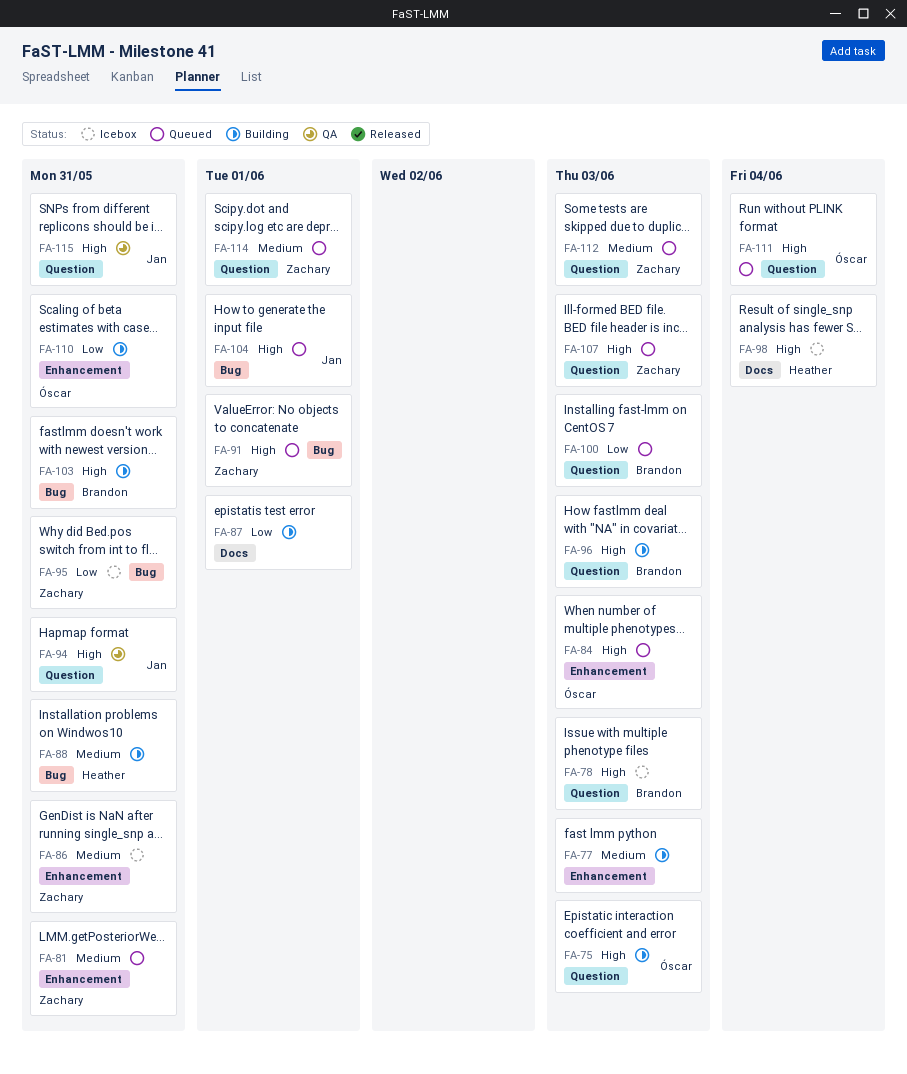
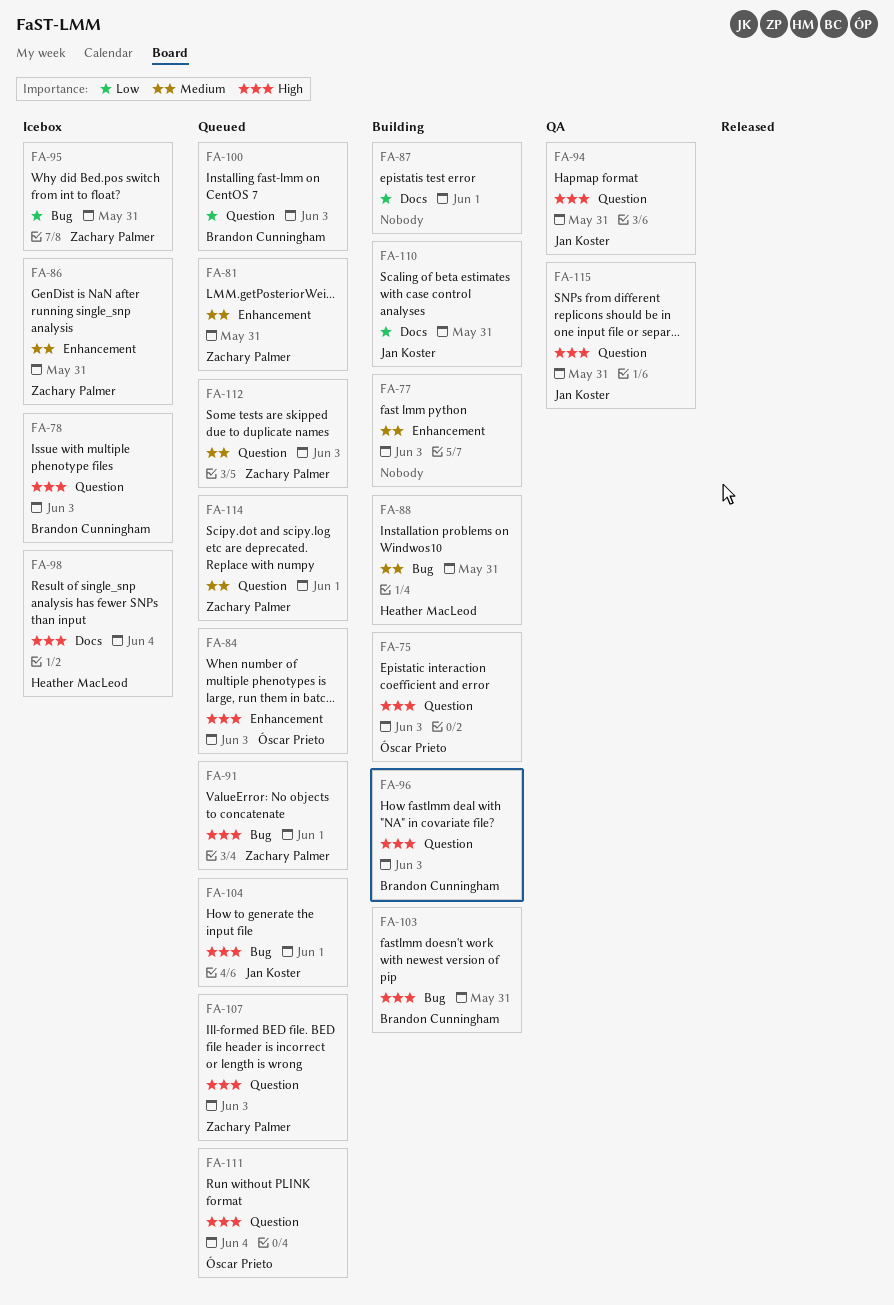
FA-110, owner: Óscar Prieto -> Jan Koster
FA-110, label: Enhancement -> Docs

